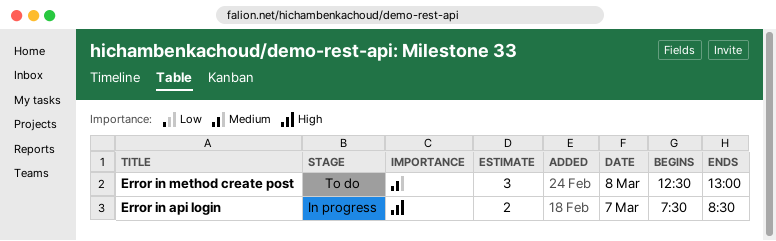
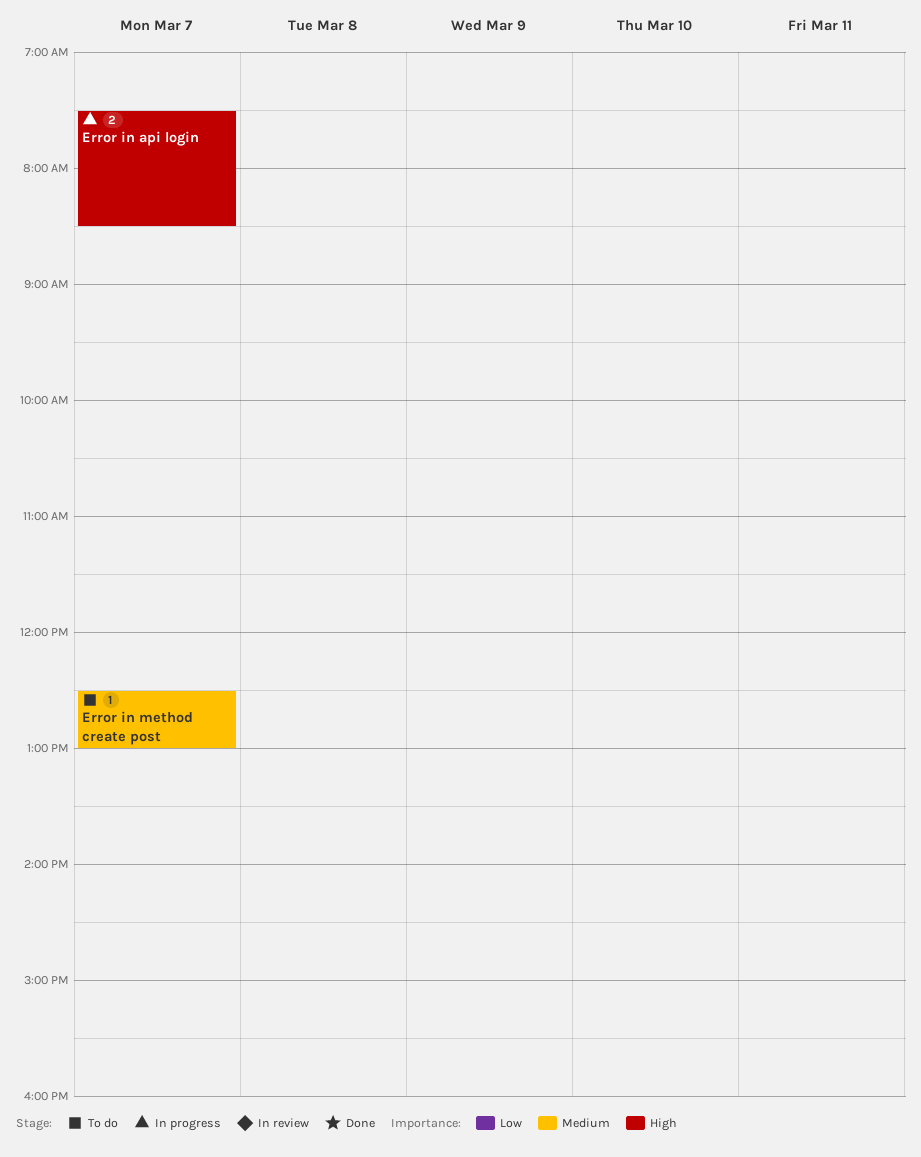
Error in method create post, estimate: 3 -> 1
Error in method create post, day: Mar 8 -> Mar 7

